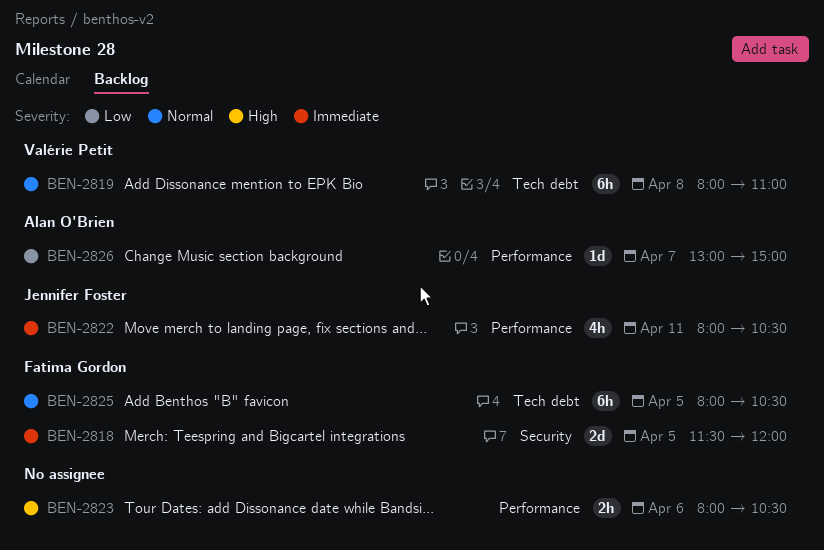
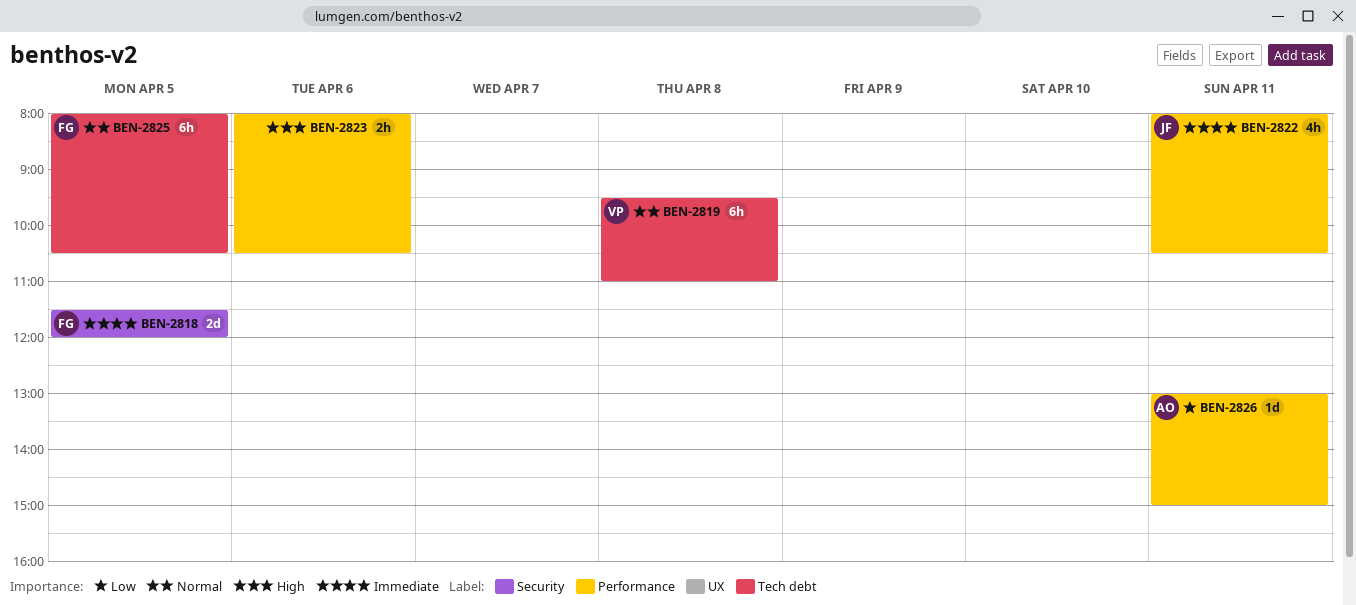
BEN-2819, begins: 08:00 -> 09:30
BEN-2826, day: Apr 7 -> Apr 11

